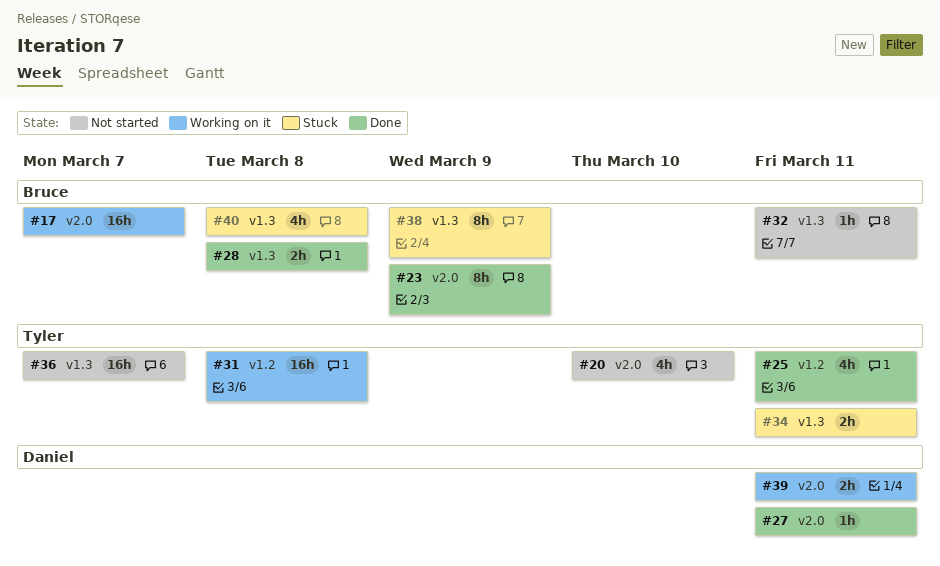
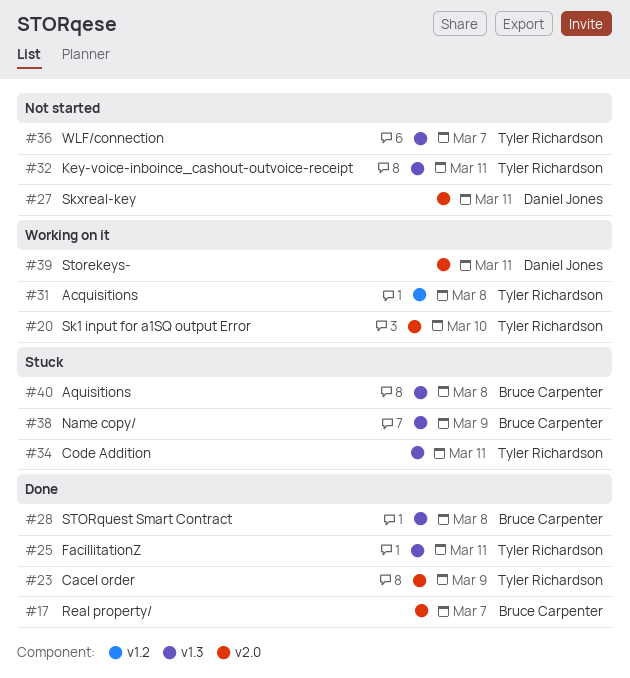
#17, status: Working on it -> Done
#20, status: Not started -> Working on it
#23, owner: Bruce Carpenter -> Tyler Richardson
#25, label: v1.2 -> v1.3
#27, status: Done -> Not started
#32, owner: Bruce Carpenter -> Tyler Richardson

